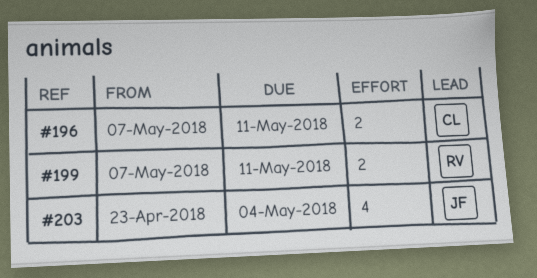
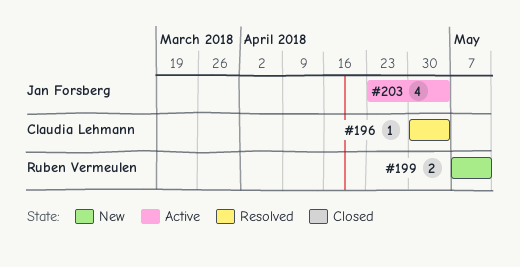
#196, estimate: 2 -> 1
#196, start: May 7 -> Apr 30
#196, due: May 11 -> May 4

